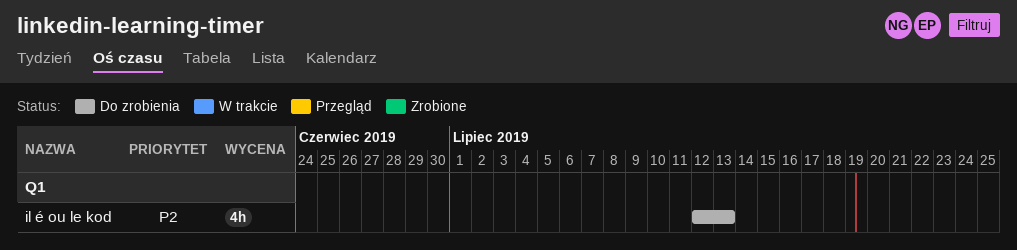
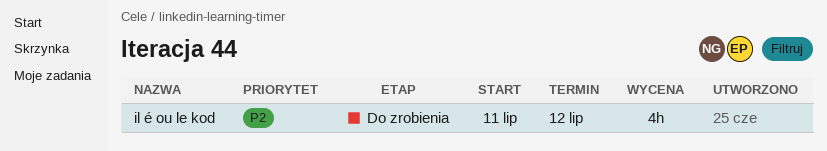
il é ou le kod, start: Jul 12 -> Jul 11
il é ou le kod, due: Jul 13 -> Jul 12

